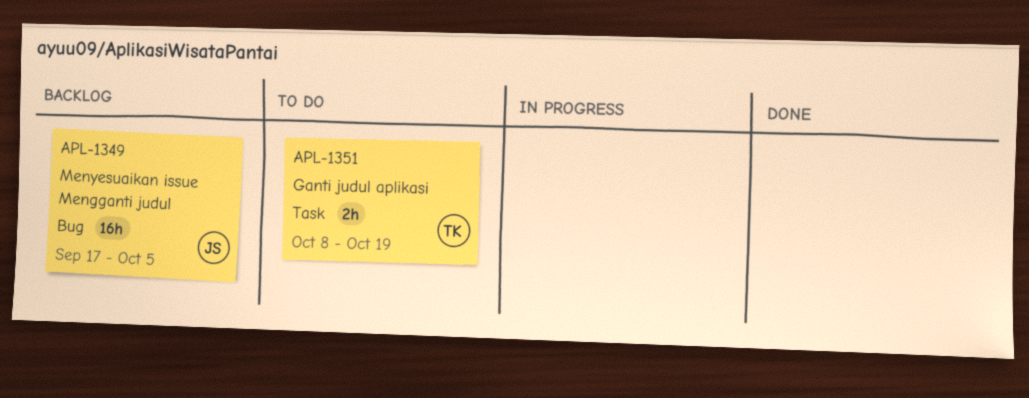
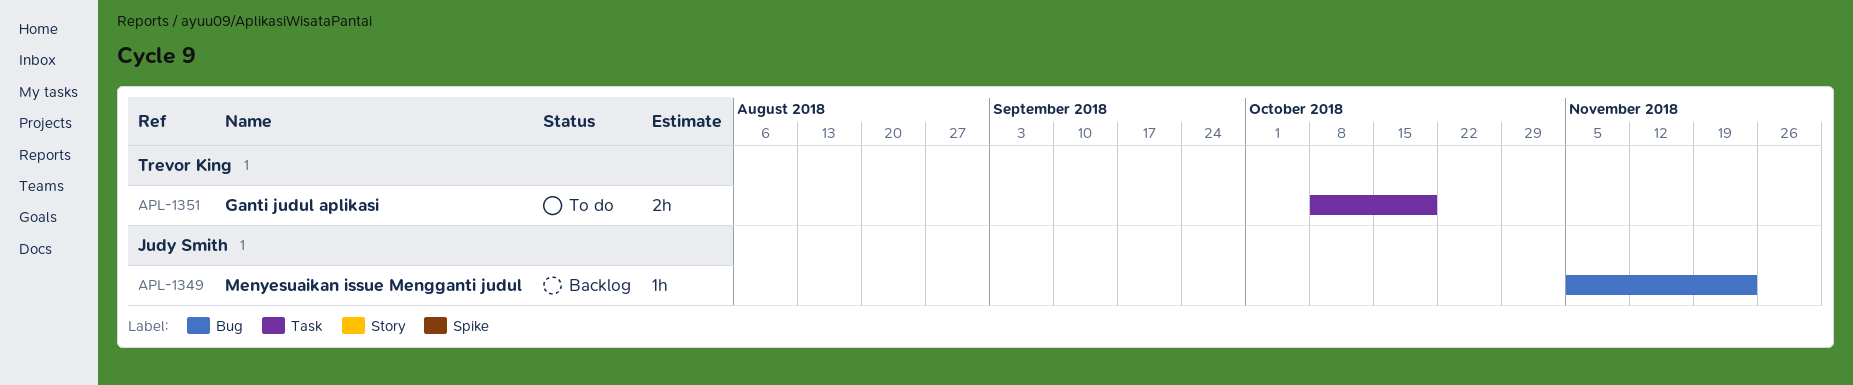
APL-1349, estimate: 16h -> 1h
APL-1349, start: Sep 17 -> Nov 5
APL-1349, due: Oct 5 -> Nov 23

